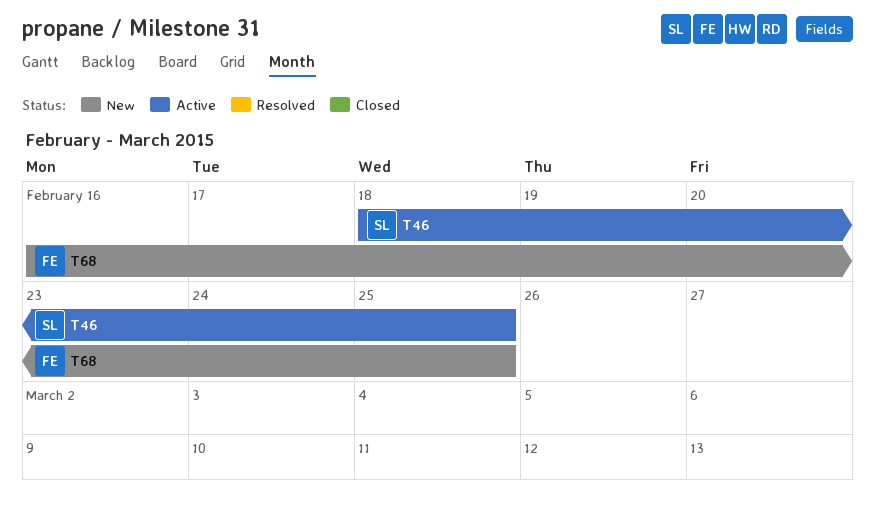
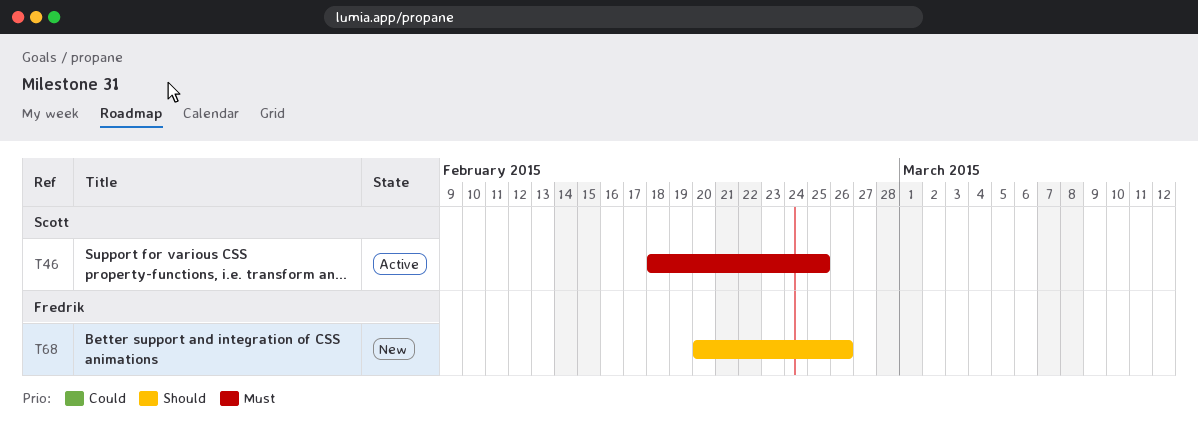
T68, start: Feb 16 -> Feb 20
T68, due: Feb 25 -> Feb 26

